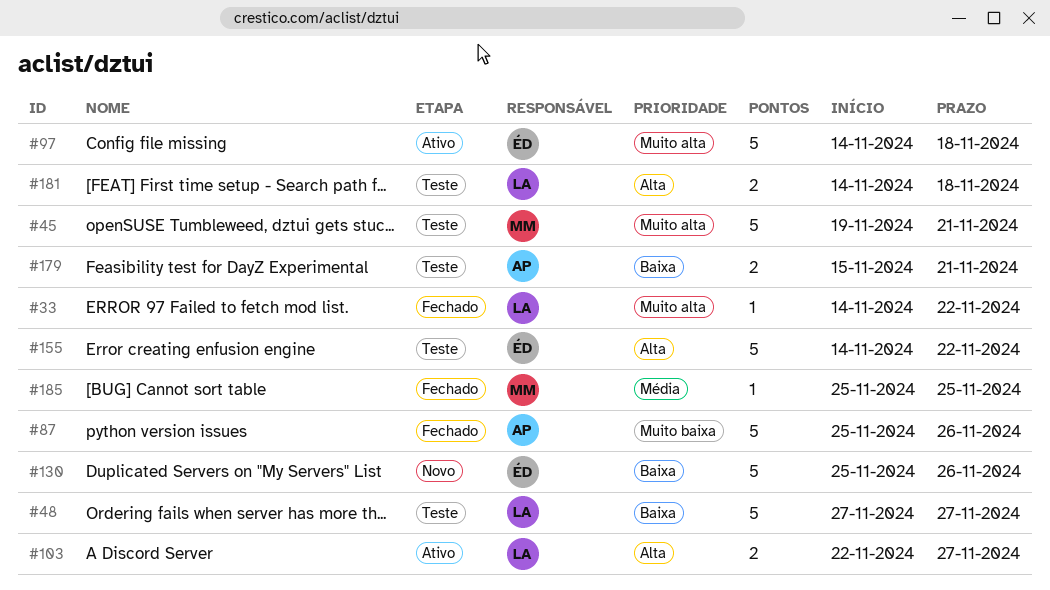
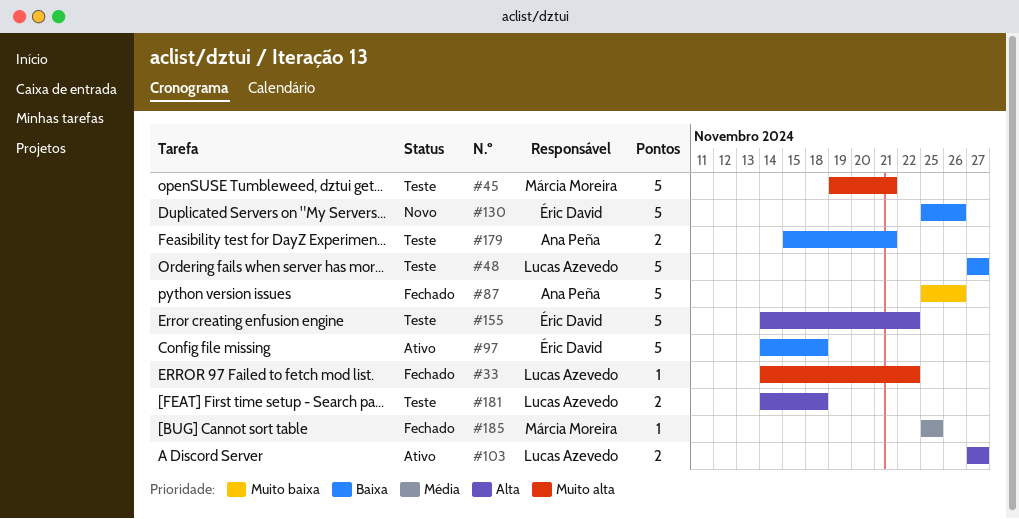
#97, priority: Muito alta -> Baixa
#103, start: Nov 22 -> Nov 27

